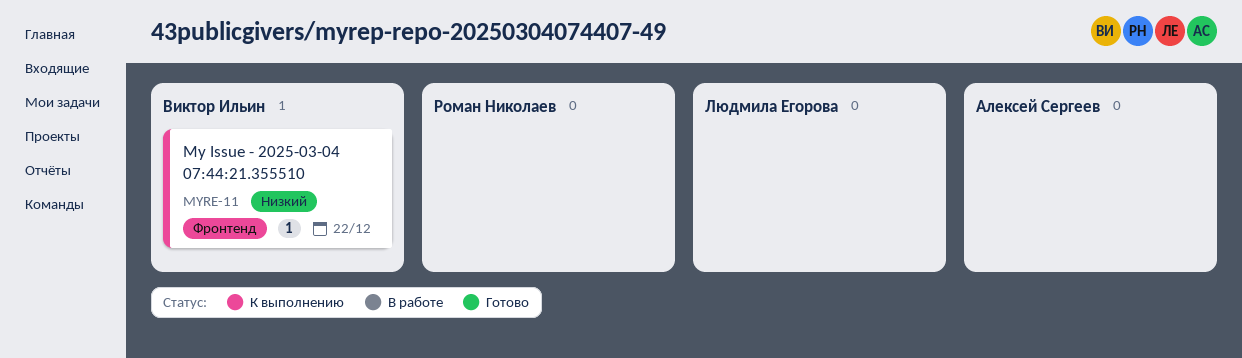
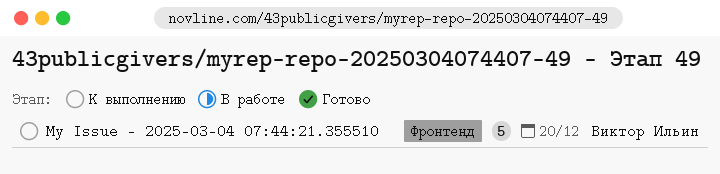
My Issue - 2025-03-04 07:44:21.355510, estimate: 1 -> 5
My Issue - 2025-03-04 07:44:21.355510, due: Dec 22 -> Dec 20

